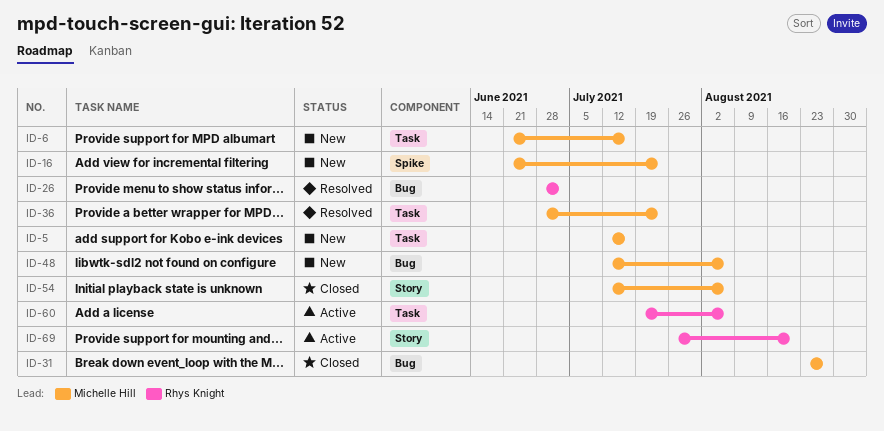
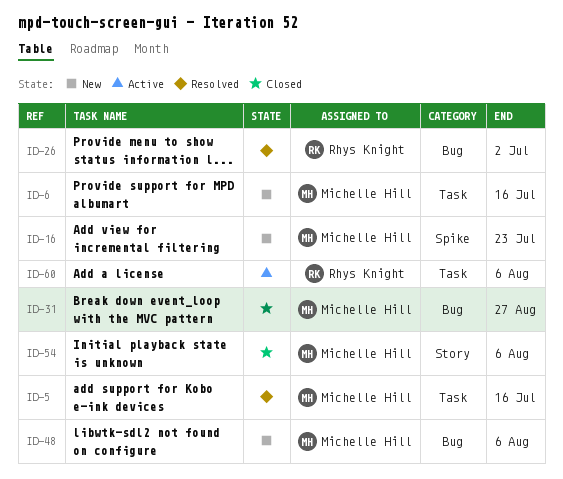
ID-5, status: New -> Resolved
ID-36: present -> none
ID-69: present -> none

